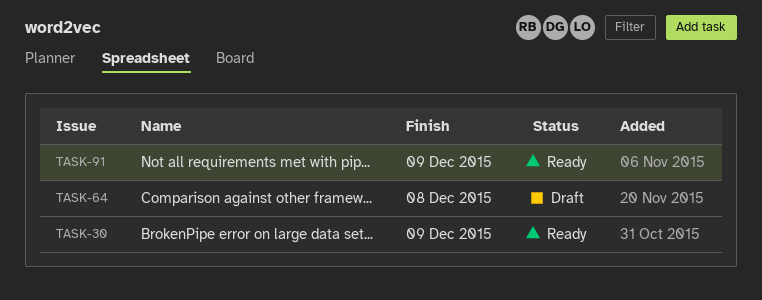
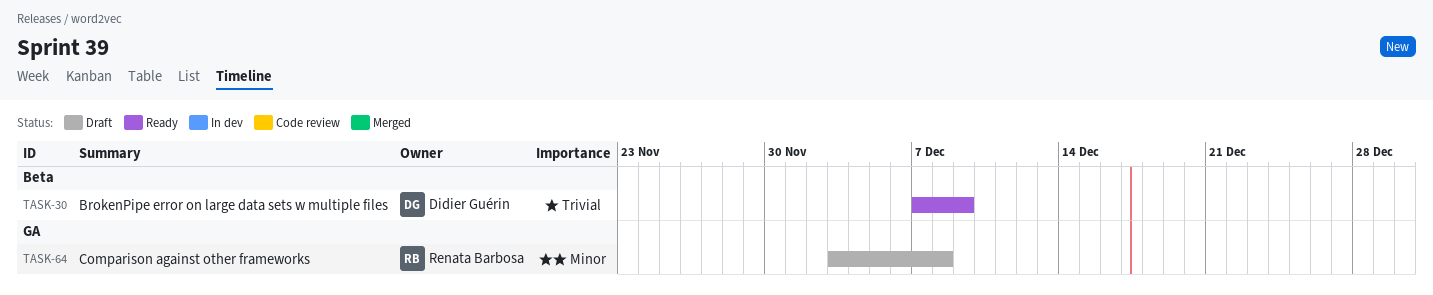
TASK-91: present -> none

